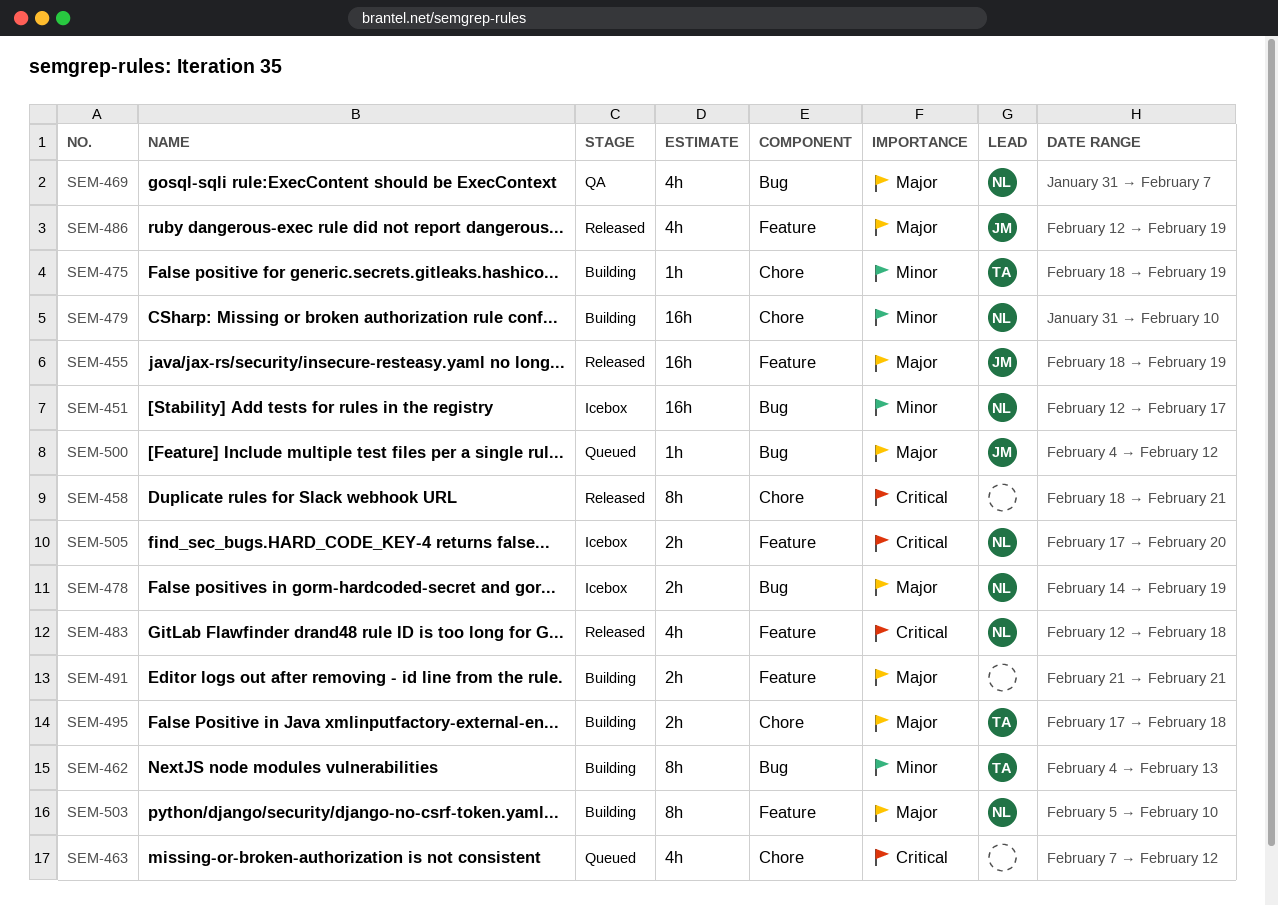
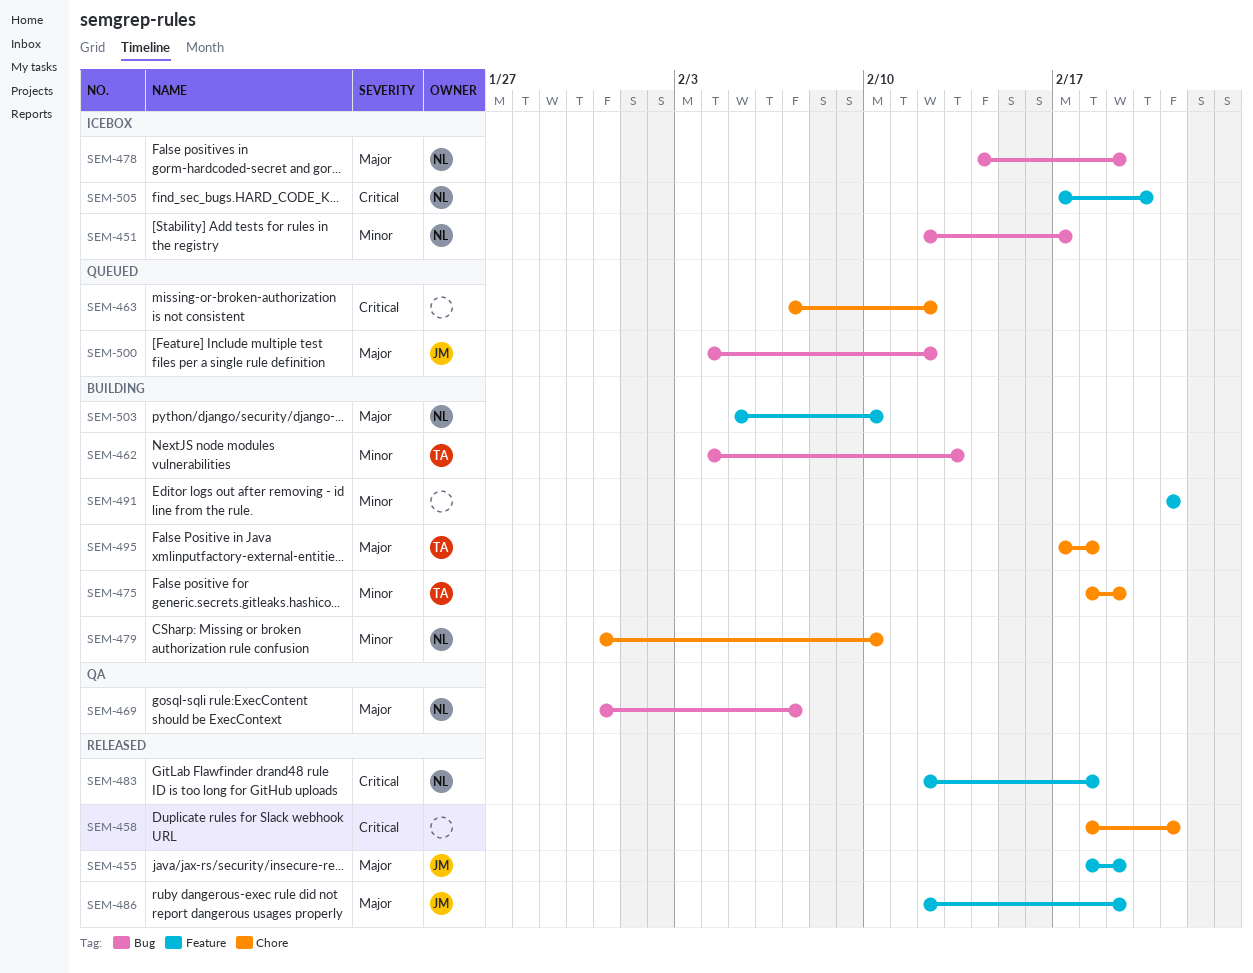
SEM-491, priority: Major -> Minor

